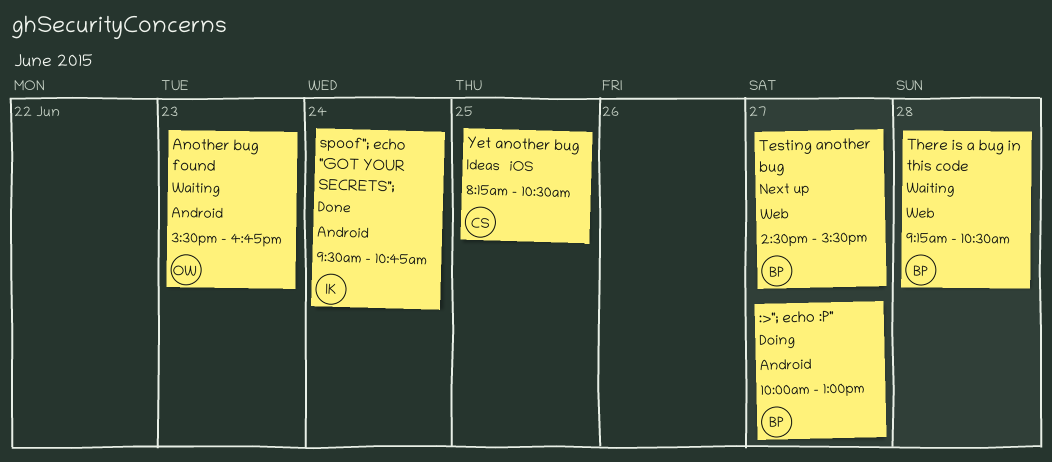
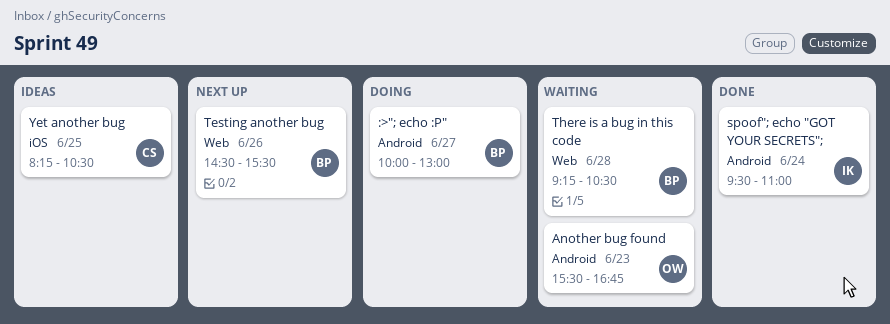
spoof"; echo "GOT YOUR SECRETS";, ends: 10:45 -> 11:00
Testing another bug, day: Jun 27 -> Jun 26

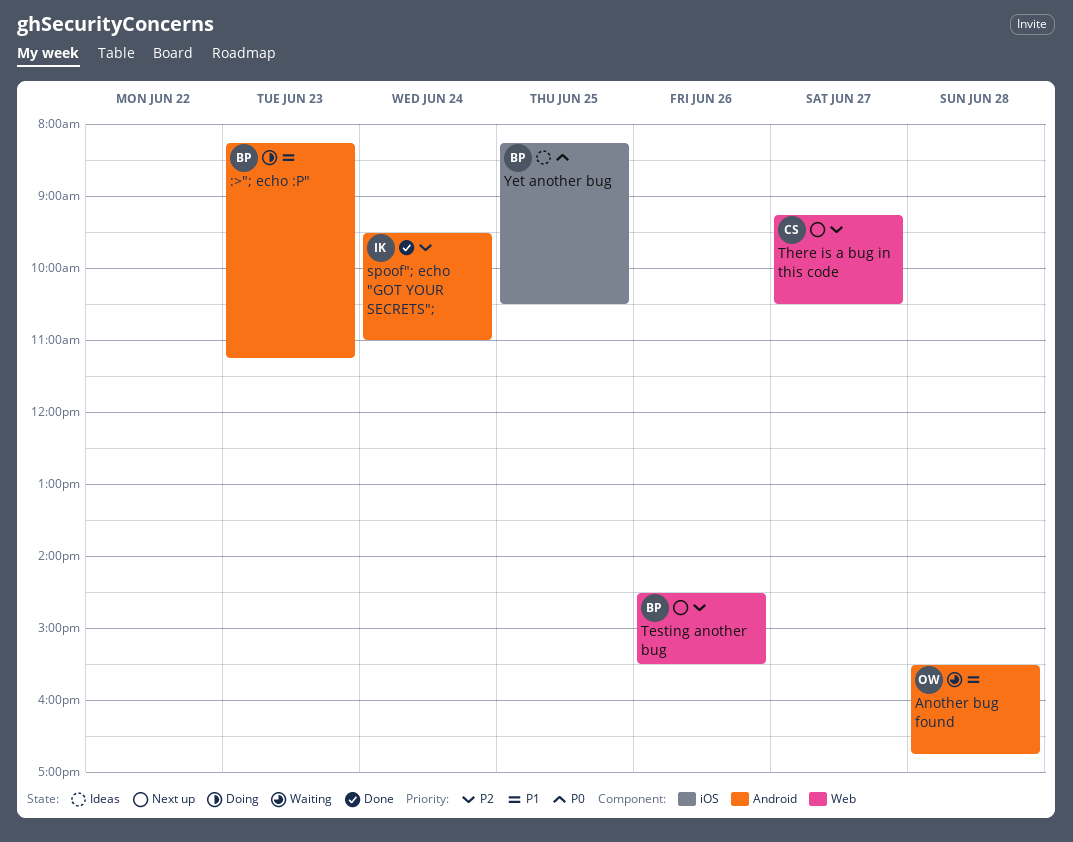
:>"; echo :P", day: Jun 27 -> Jun 23
:>"; echo :P", begins: 10:00 -> 08:15
:>"; echo :P", ends: 13:00 -> 11:15
Another bug found, day: Jun 23 -> Jun 28
There is a bug in this code, status: Waiting -> Next up
There is a bug in this code, owner: BP -> CS
There is a bug in this code, day: Jun 28 -> Jun 27
Yet another bug, owner: CS -> BP

